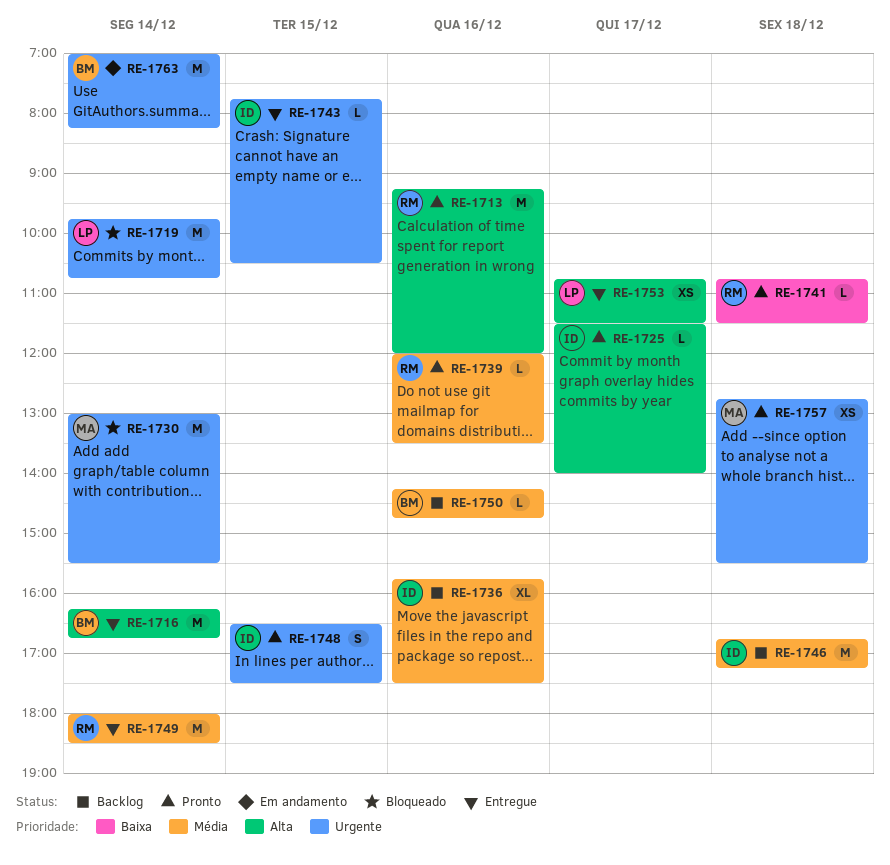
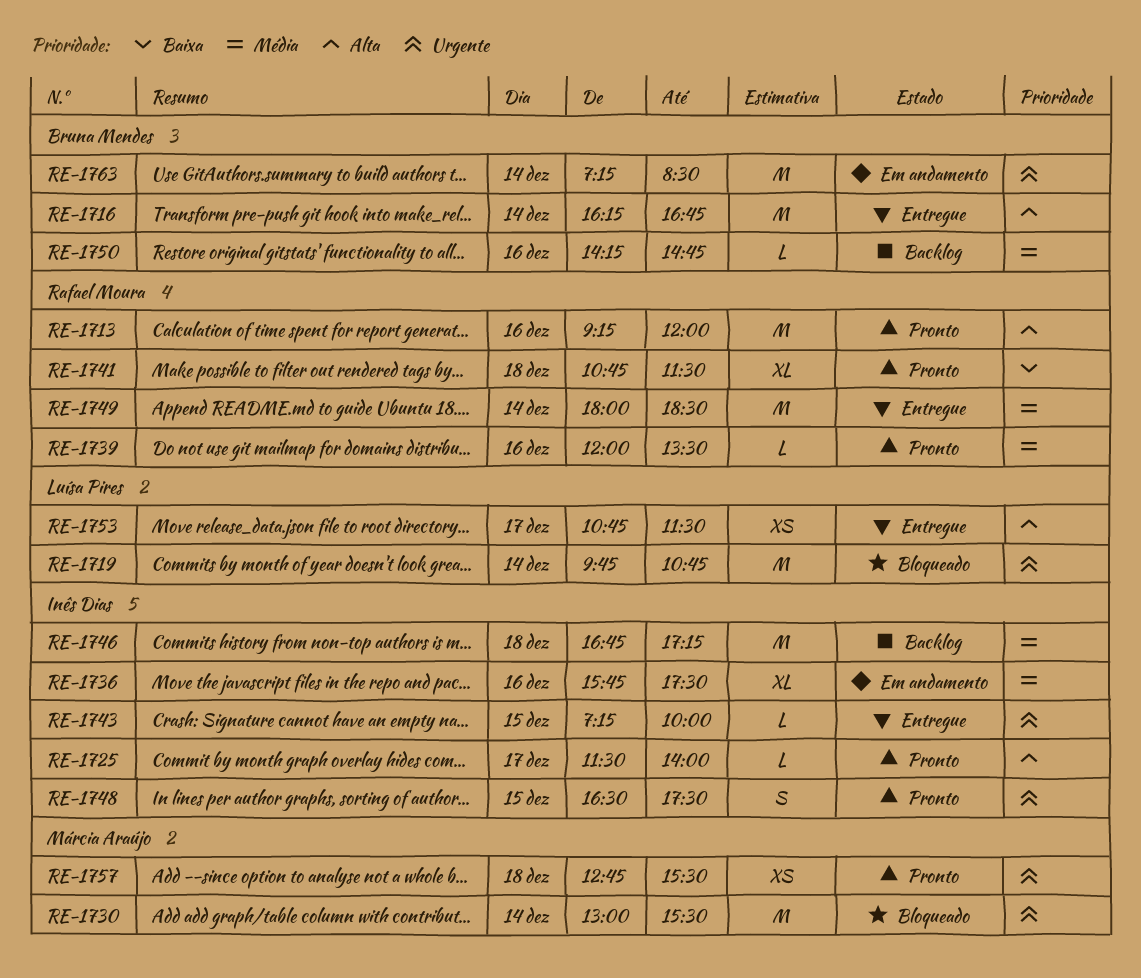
RE-1736, status: Backlog -> Em andamento
RE-1741, estimate: L -> XL
RE-1743, begins: 07:45 -> 07:15
RE-1743, ends: 10:30 -> 10:00
RE-1763, begins: 07:00 -> 07:15
RE-1763, ends: 08:15 -> 08:30

